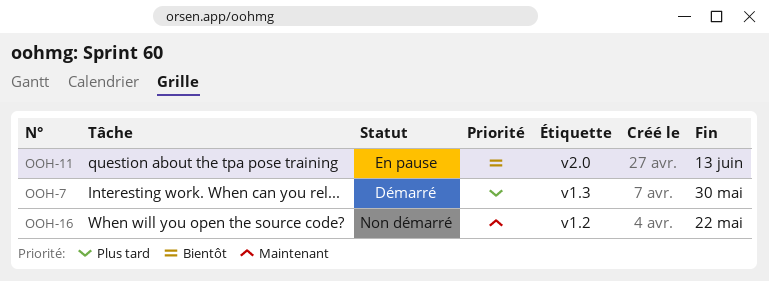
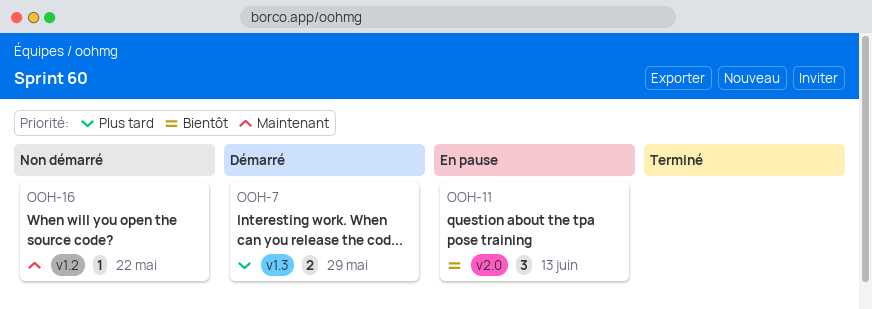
OOH-7, due: May 30 -> May 29

